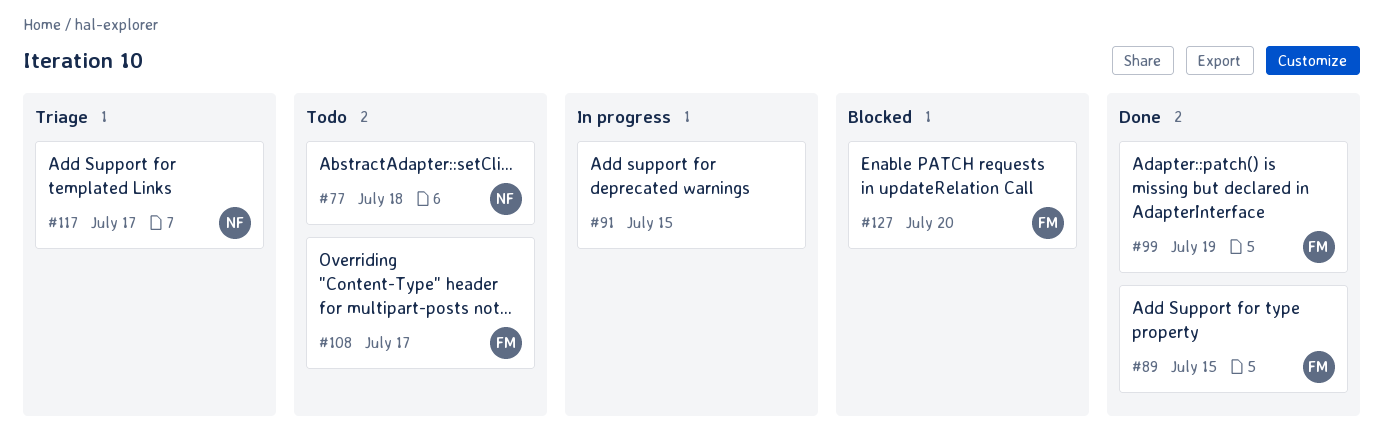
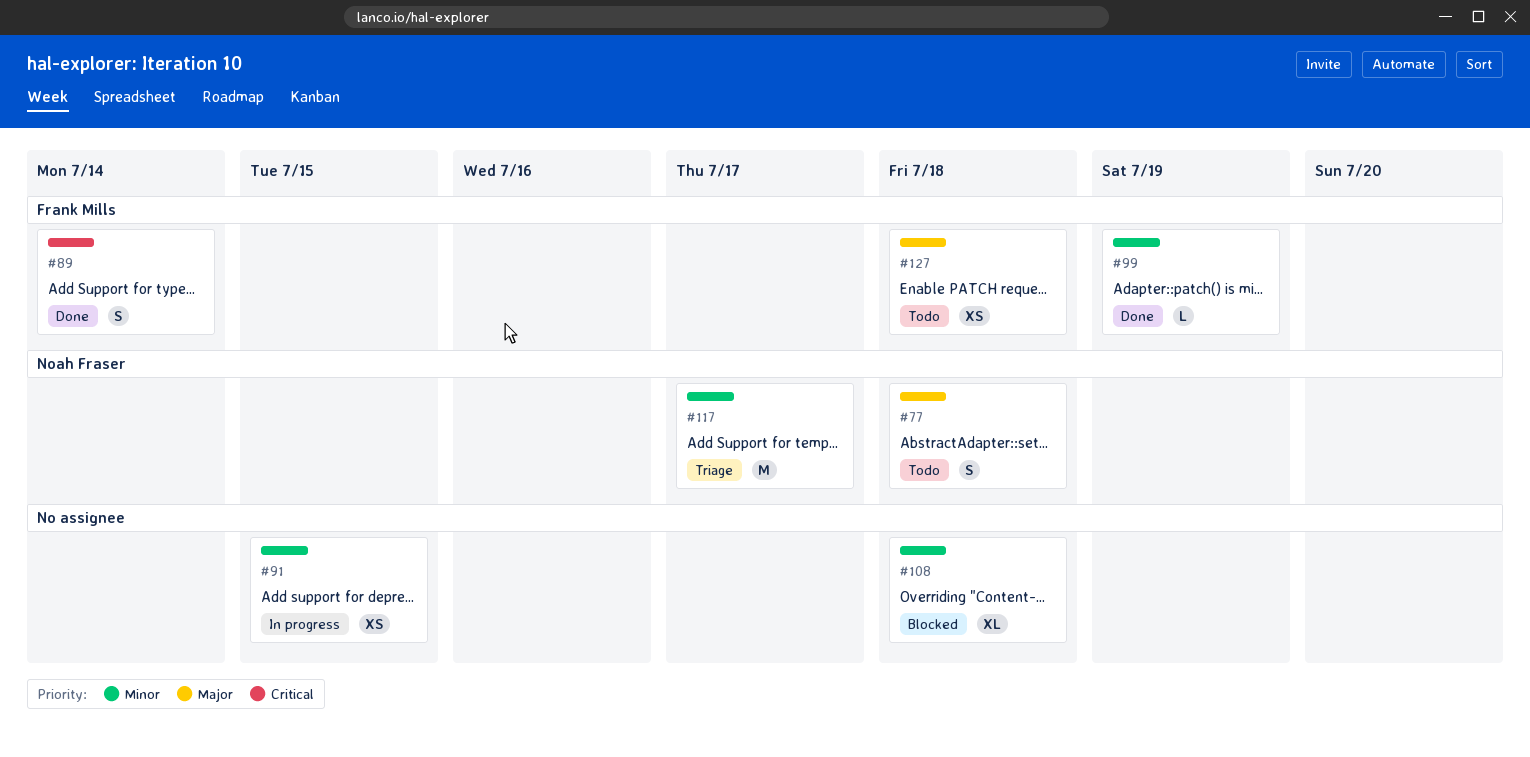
#89, due: Jul 15 -> Jul 14
#108, status: Todo -> Blocked
#108, owner: Frank Mills -> none
#108, due: Jul 17 -> Jul 18
#127, status: Blocked -> Todo
#127, due: Jul 20 -> Jul 18

